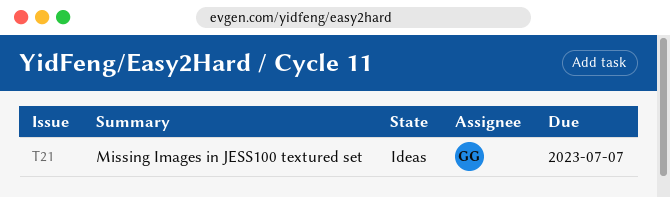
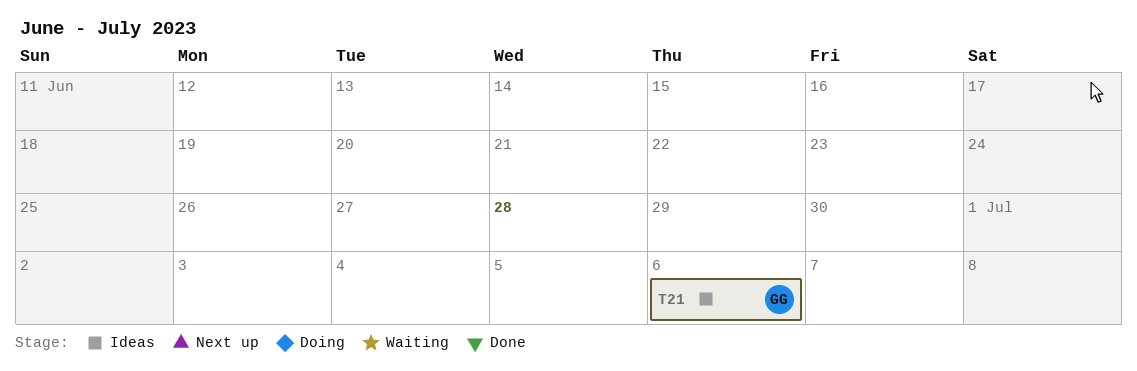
T21, due: Jul 7 -> Jul 6

